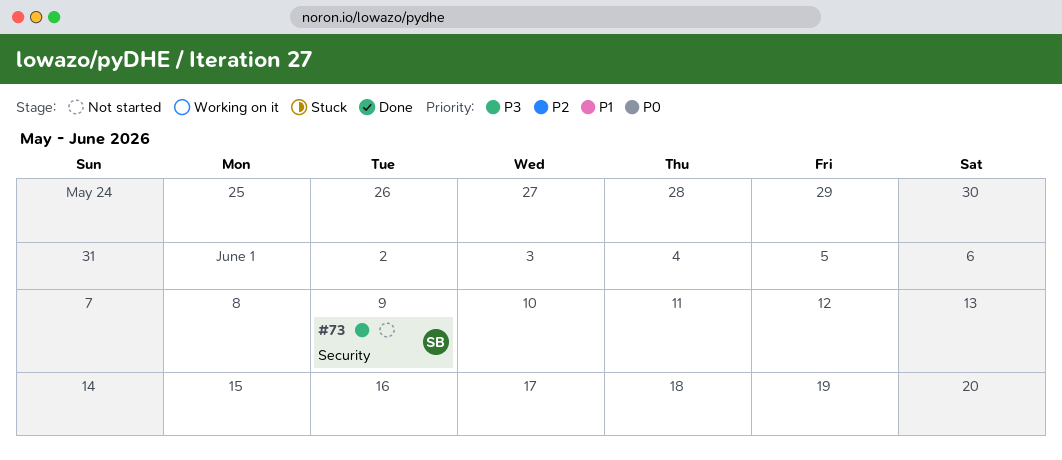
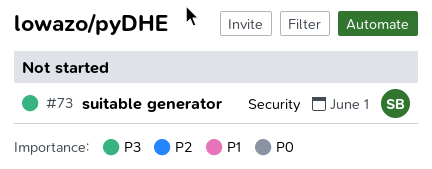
#73, due: Jun 9 -> Jun 1

